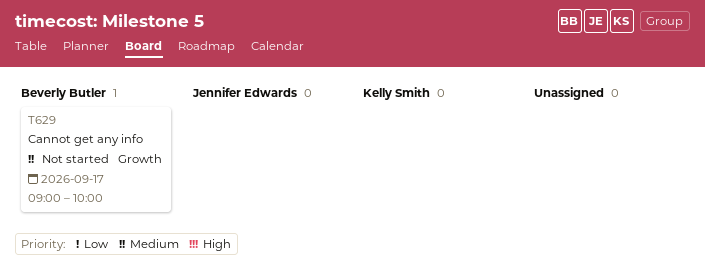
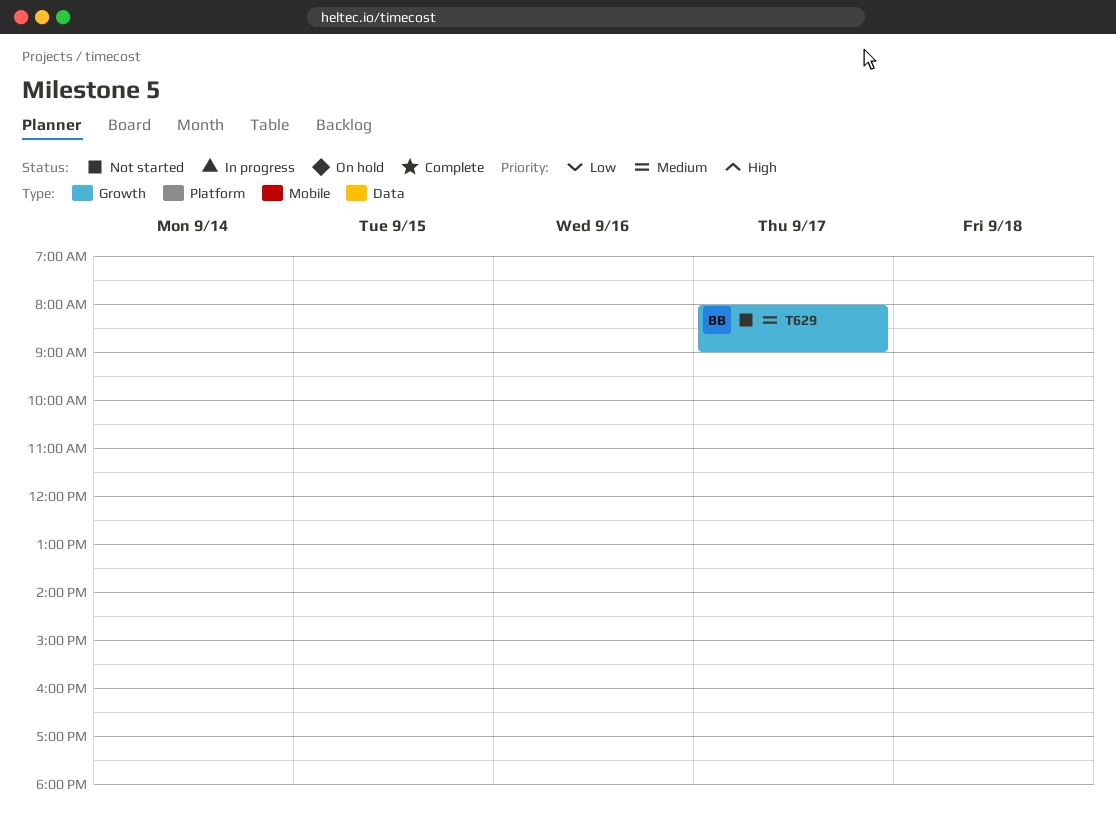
T629, begins: 09:00 -> 08:00
T629, ends: 10:00 -> 09:00

